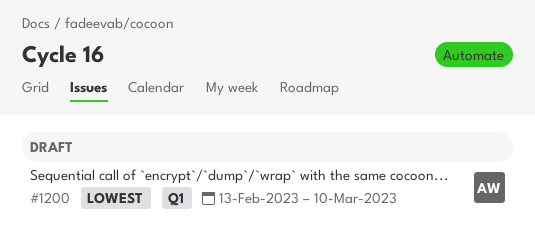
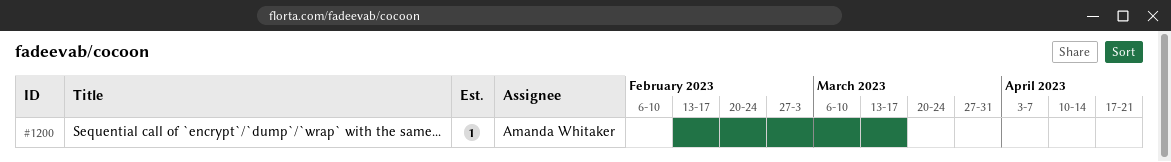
#1200, due: Mar 10 -> Mar 17

